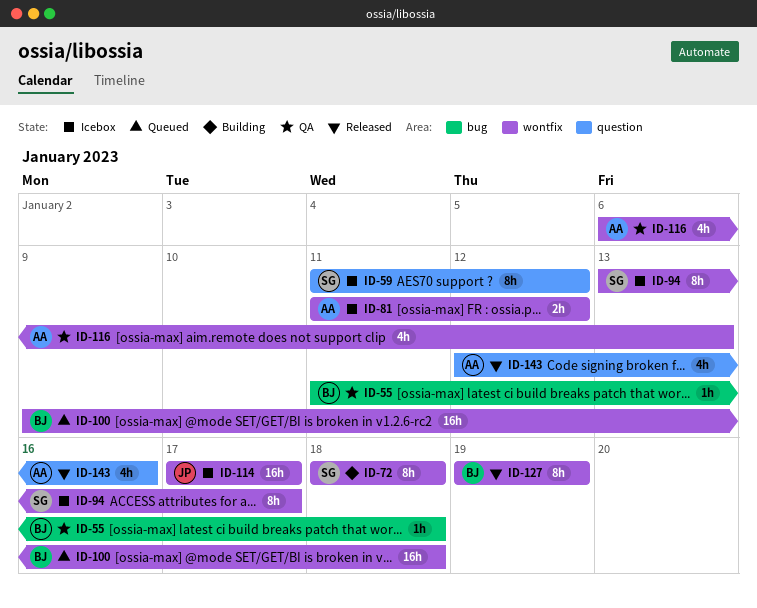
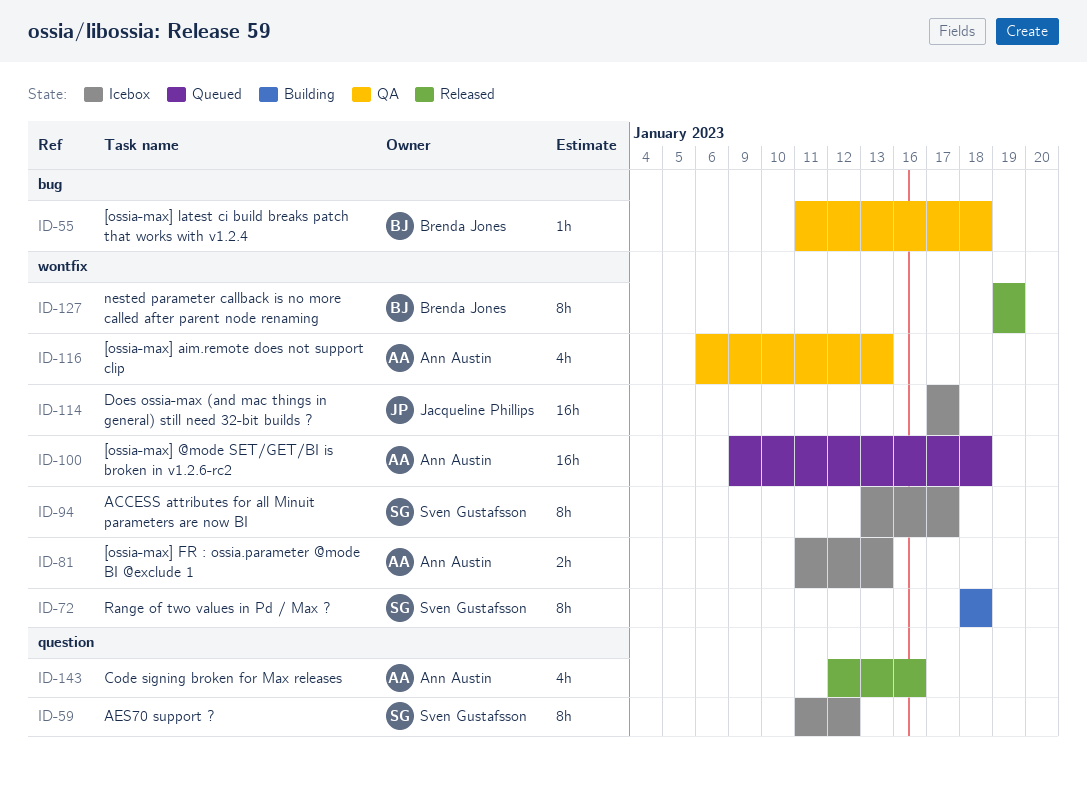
ID-81, due: Jan 12 -> Jan 13
ID-100, owner: Brenda Jones -> Ann Austin

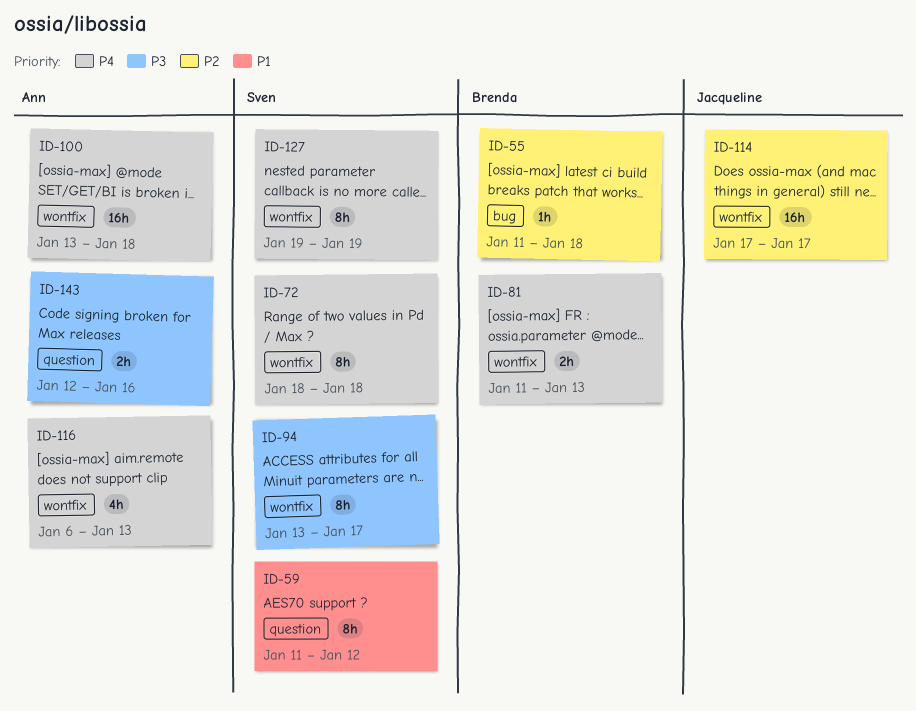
ID-81, owner: Ann Austin -> Brenda Jones
ID-100, start: Jan 9 -> Jan 13
ID-127, owner: Brenda Jones -> Sven Gustafsson
ID-143, estimate: 4h -> 2h

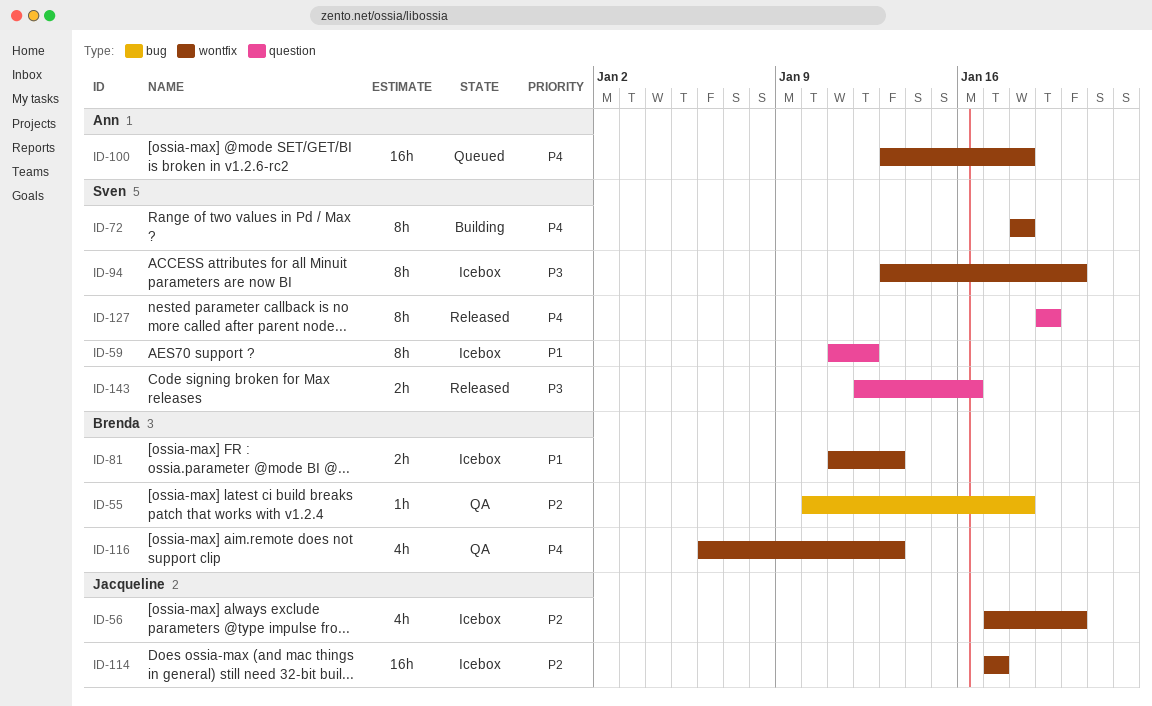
ID-55, start: Jan 11 -> Jan 10
ID-56: none -> present
ID-81, priority: P4 -> P1
ID-94, due: Jan 17 -> Jan 20
ID-116, owner: Ann -> Brenda
ID-127, label: wontfix -> question
ID-143, owner: Ann -> Sven

